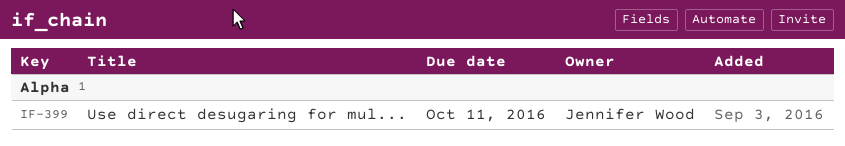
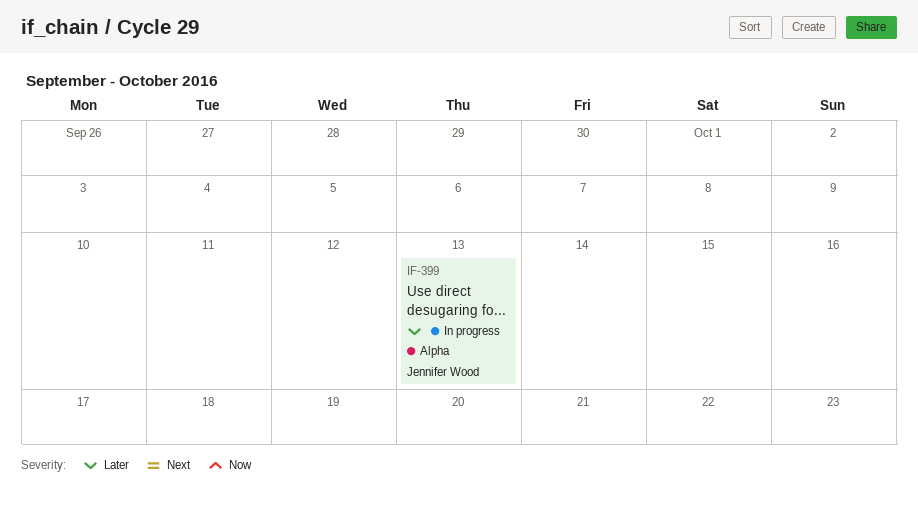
IF-399, due: Oct 11 -> Oct 13

